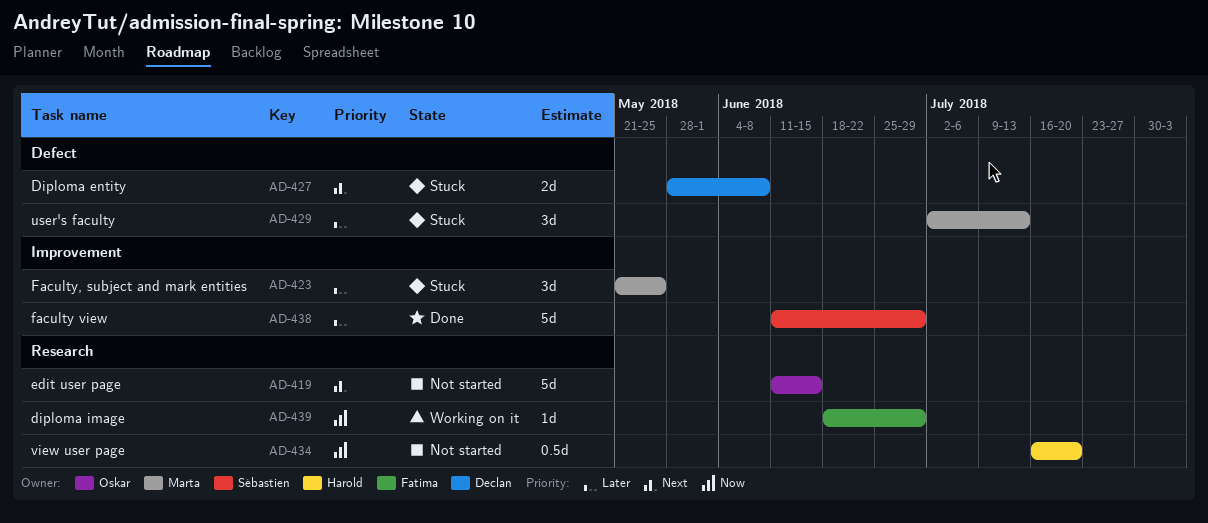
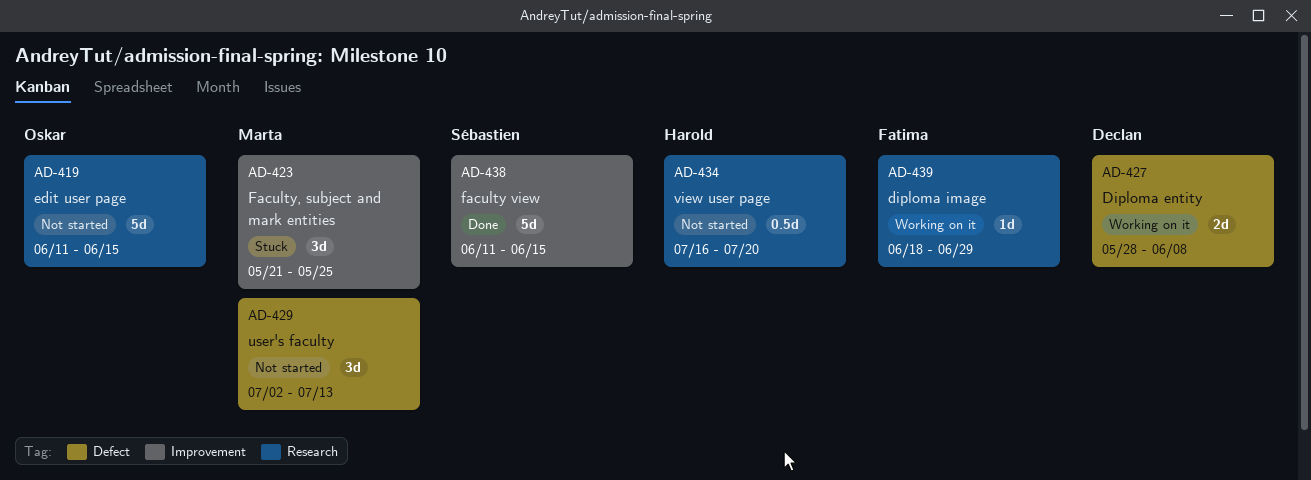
AD-427, status: Stuck -> Working on it
AD-429, status: Stuck -> Not started
AD-438, due: Jun 29 -> Jun 15

